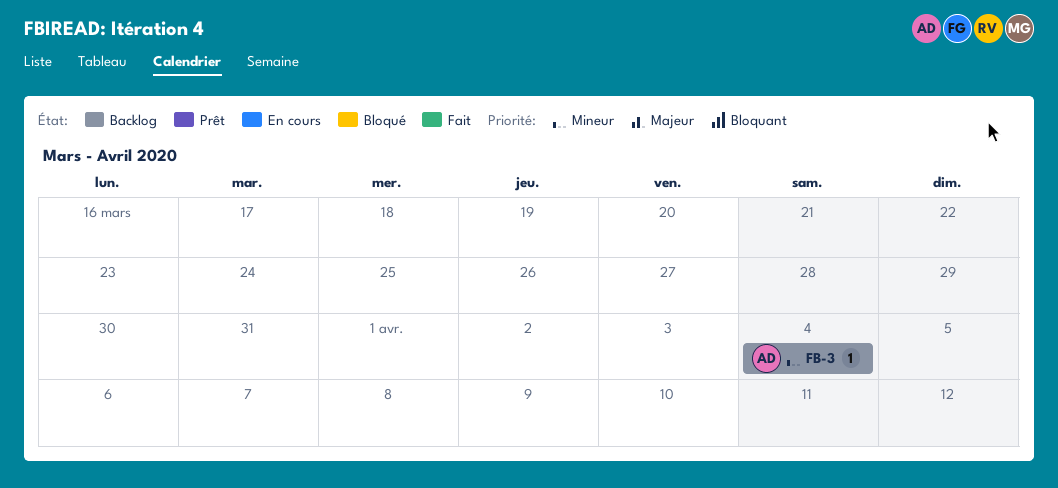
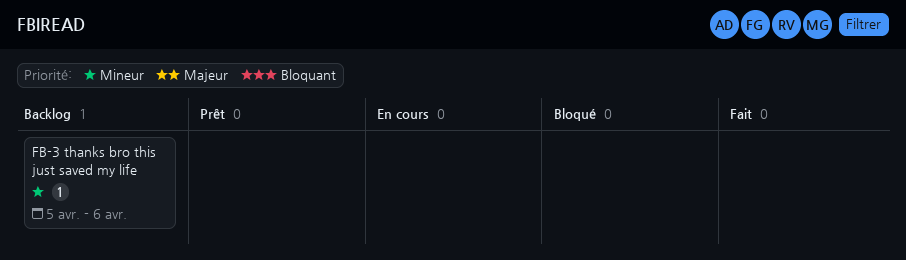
FB-3, start: Apr 4 -> Apr 5
FB-3, due: Apr 4 -> Apr 6

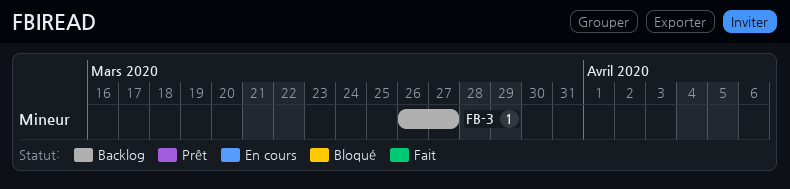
FB-3, start: Apr 5 -> Mar 26
FB-3, due: Apr 6 -> Mar 27

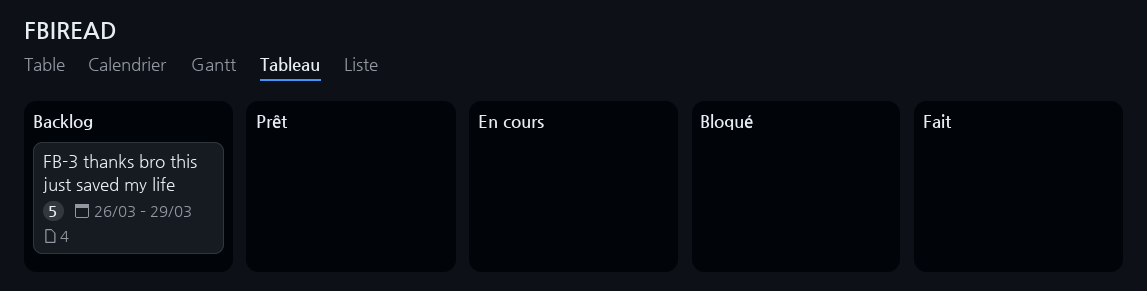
FB-3, estimate: 1 -> 5
FB-3, due: Mar 27 -> Mar 29

